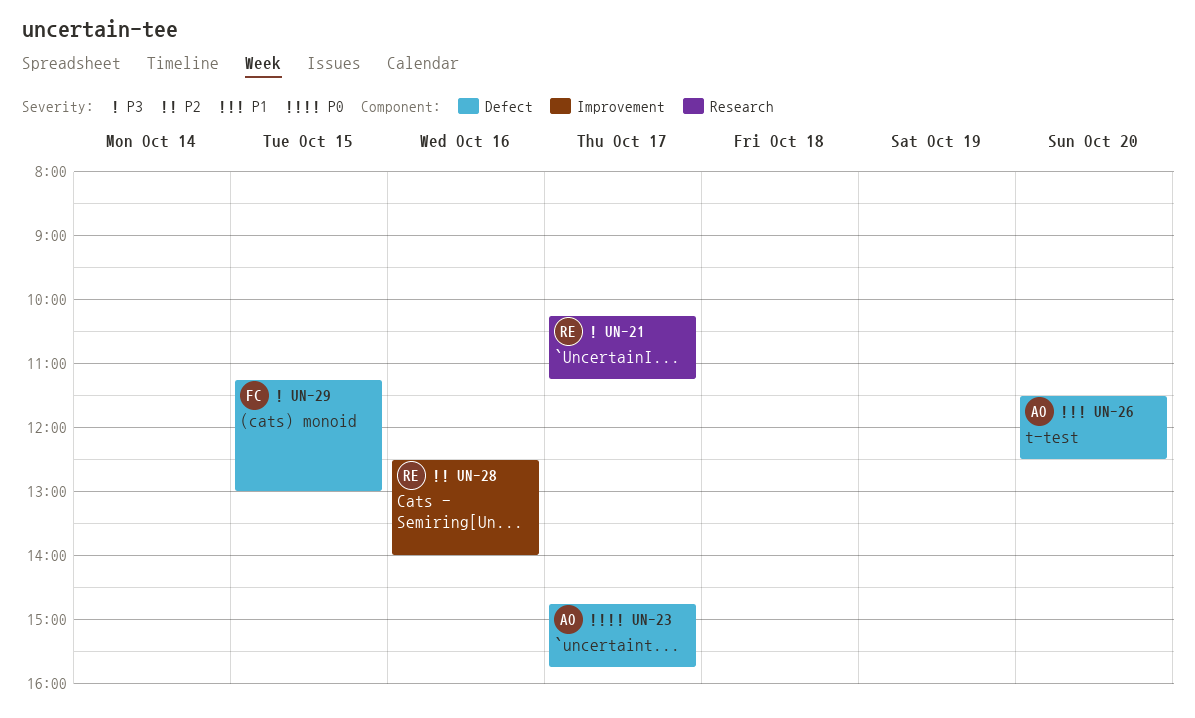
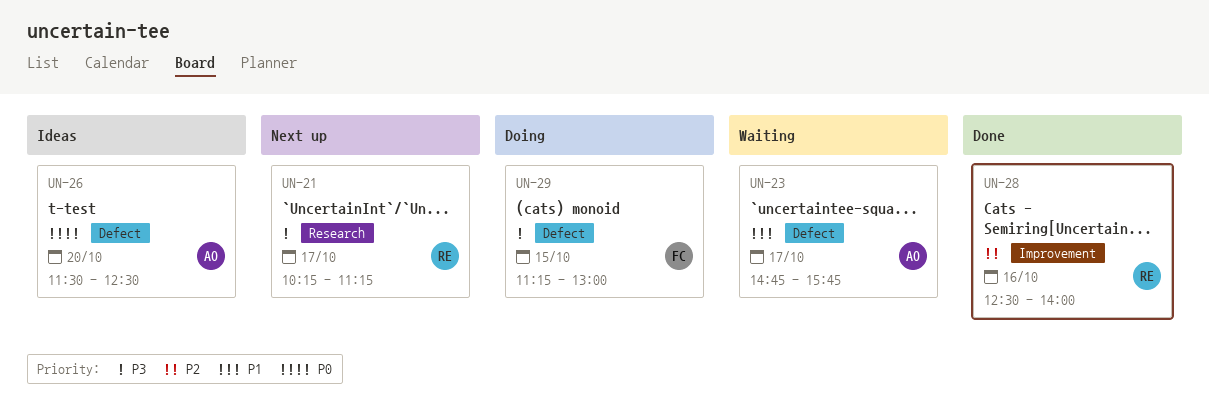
UN-23, priority: P0 -> P1
UN-26, priority: P1 -> P0

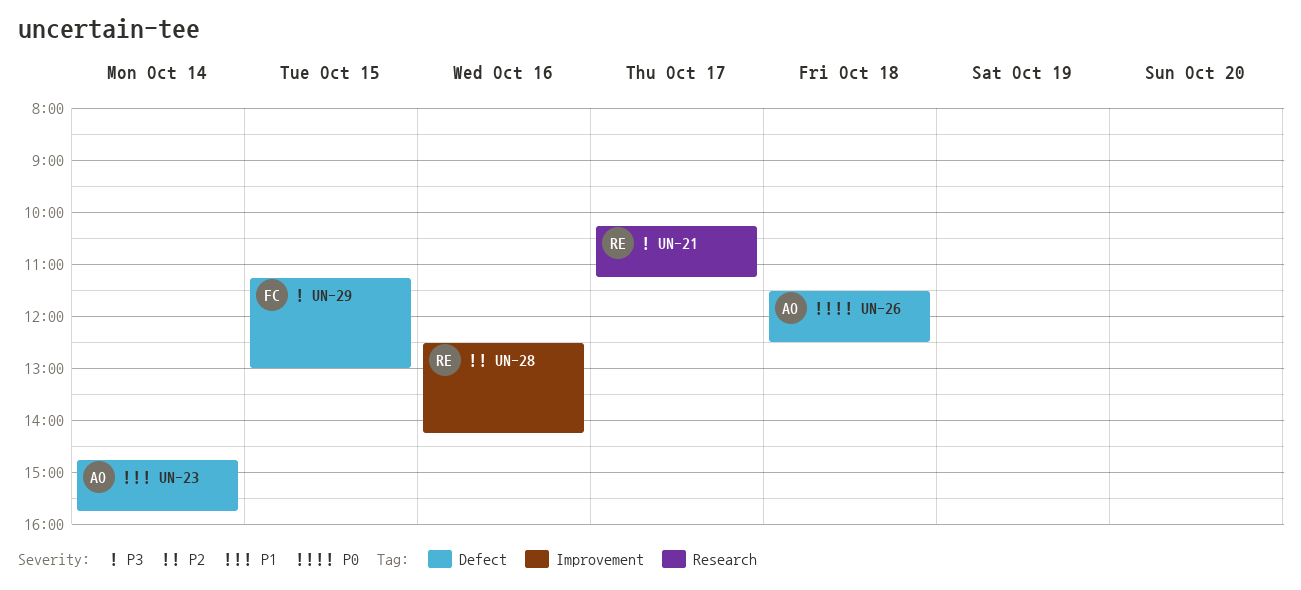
UN-23, day: Oct 17 -> Oct 14
UN-26, day: Oct 20 -> Oct 18
UN-28, ends: 14:00 -> 14:15

